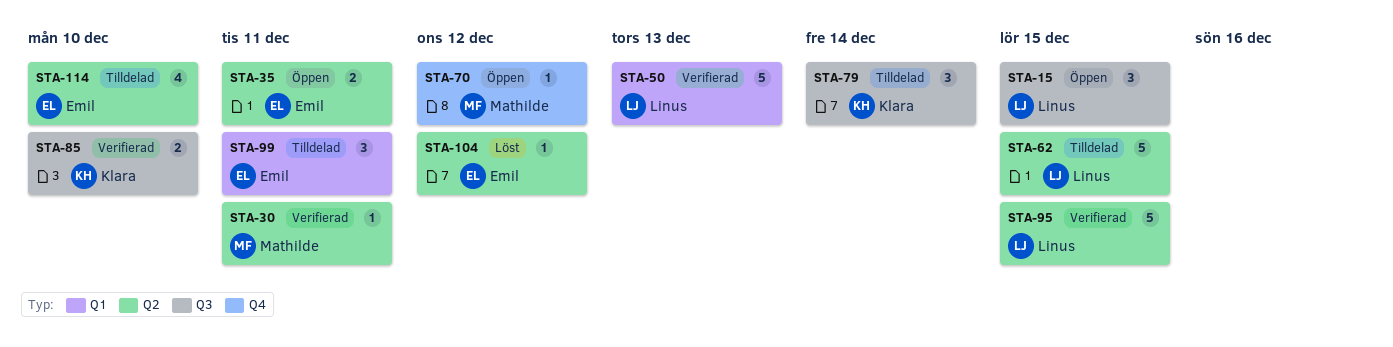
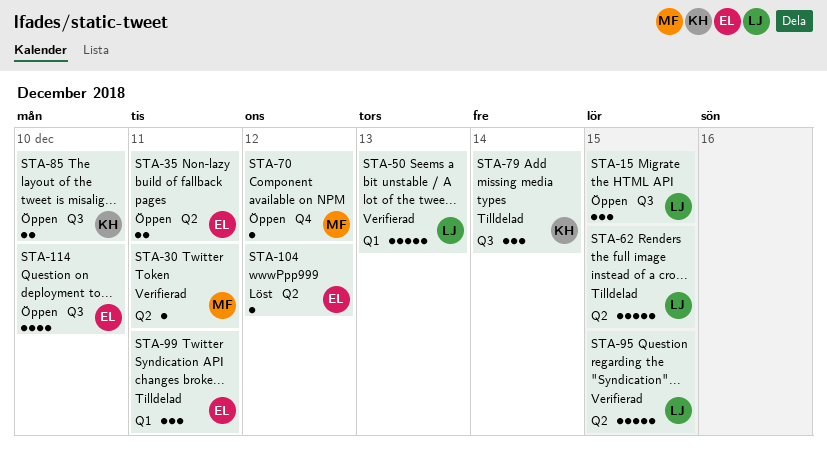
STA-85, status: Verifierad -> Öppen
STA-114, status: Tilldelad -> Öppen
STA-114, label: Q2 -> Q3

